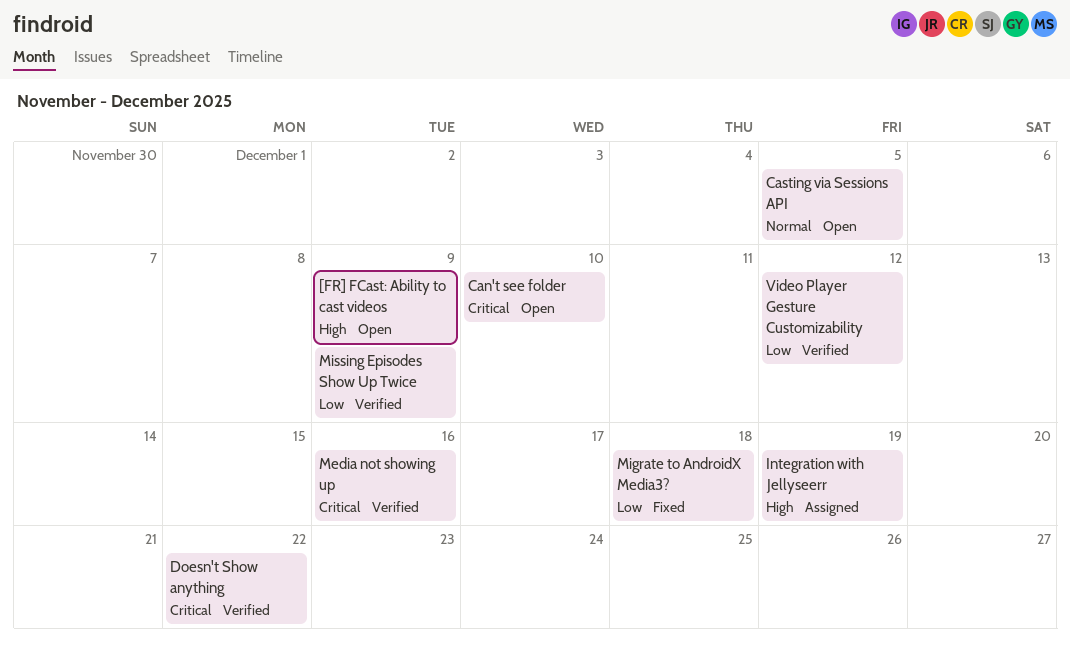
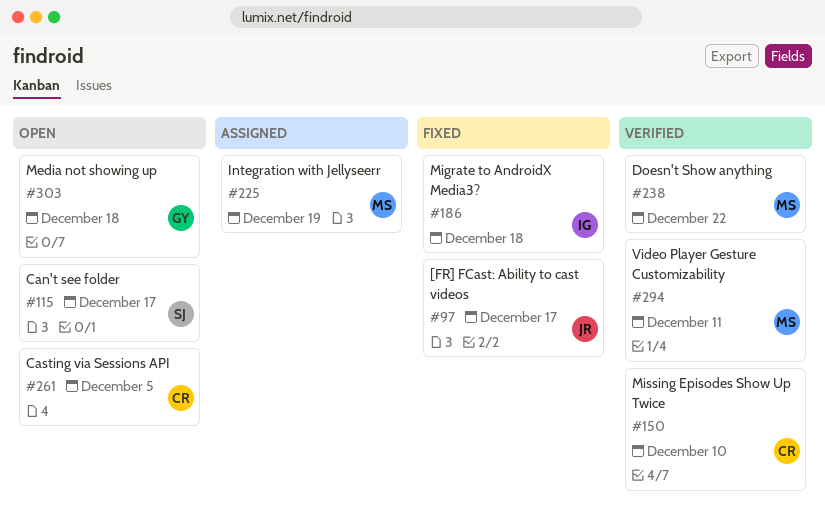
[FR] FCast: Ability to cast videos, status: Open -> Fixed
[FR] FCast: Ability to cast videos, due: Dec 9 -> Dec 17
Can't see folder, due: Dec 10 -> Dec 17
Media not showing up, status: Verified -> Open
Media not showing up, due: Dec 16 -> Dec 18
Missing Episodes Show Up Twice, due: Dec 9 -> Dec 10
Video Player Gesture Customizability, due: Dec 12 -> Dec 11

